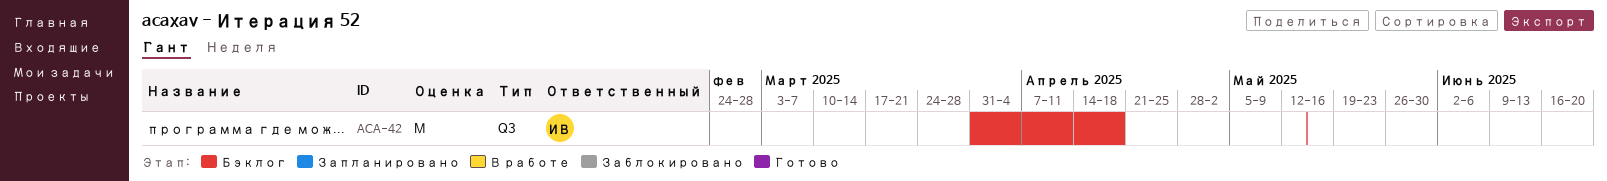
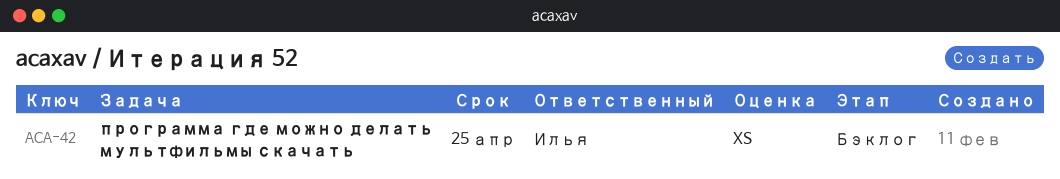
ACA-42, estimate: M -> XS
ACA-42, due: Apr 18 -> Apr 25

